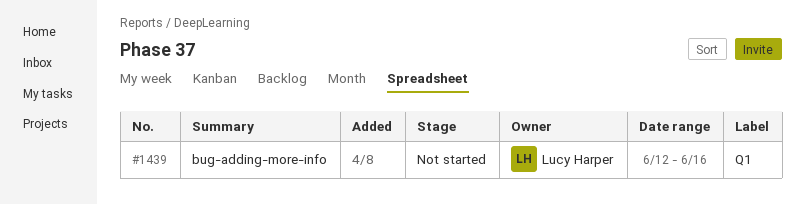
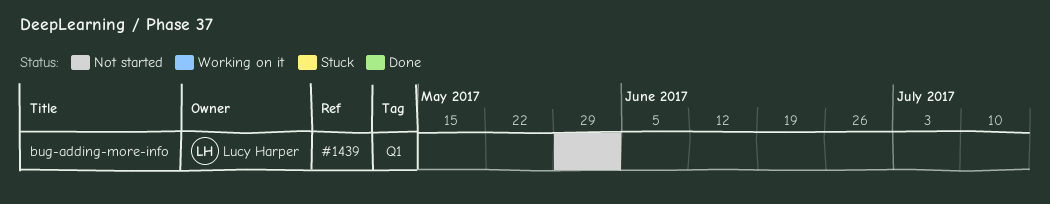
#1439, start: Jun 12 -> May 29
#1439, due: Jun 16 -> Jun 2

